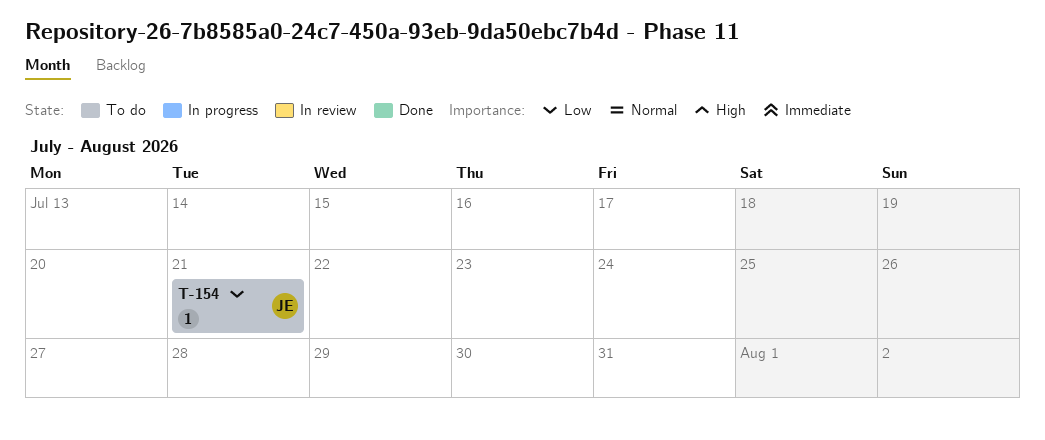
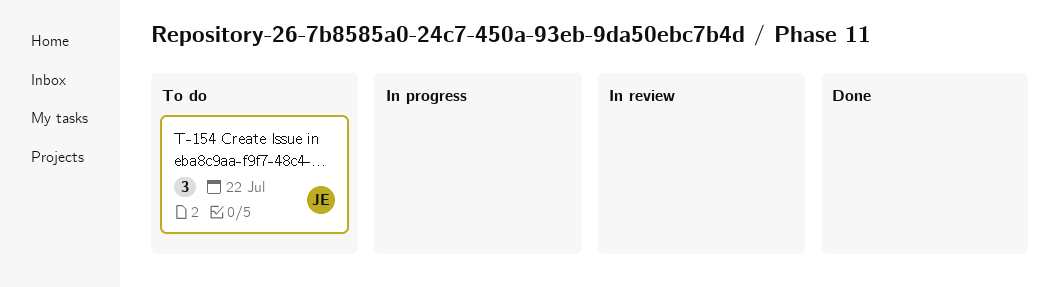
T-154, estimate: 1 -> 3
T-154, due: Jul 21 -> Jul 22

